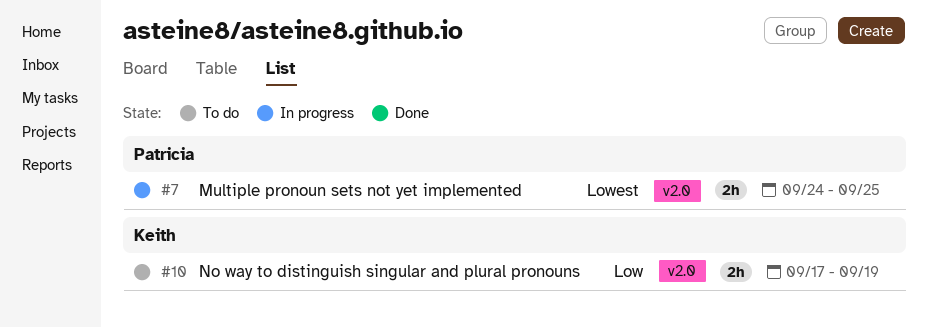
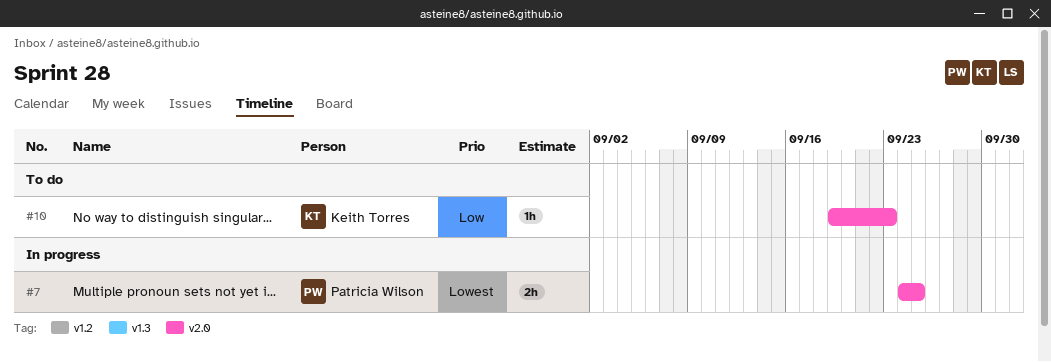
#10, estimate: 2h -> 1h
#10, start: Sep 17 -> Sep 19
#10, due: Sep 19 -> Sep 23

